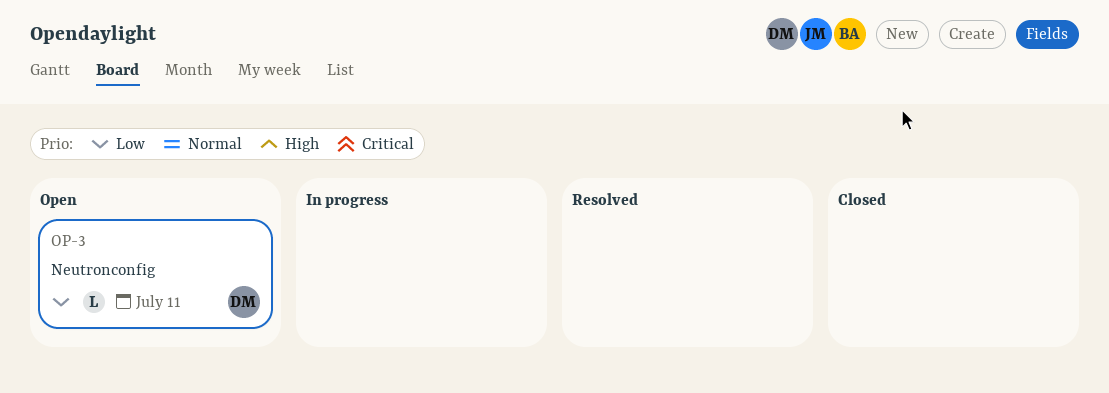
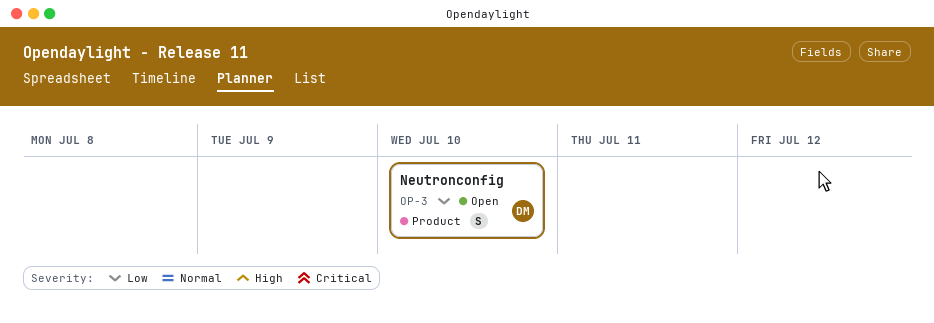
OP-3, estimate: L -> S
OP-3, due: Jul 11 -> Jul 10

